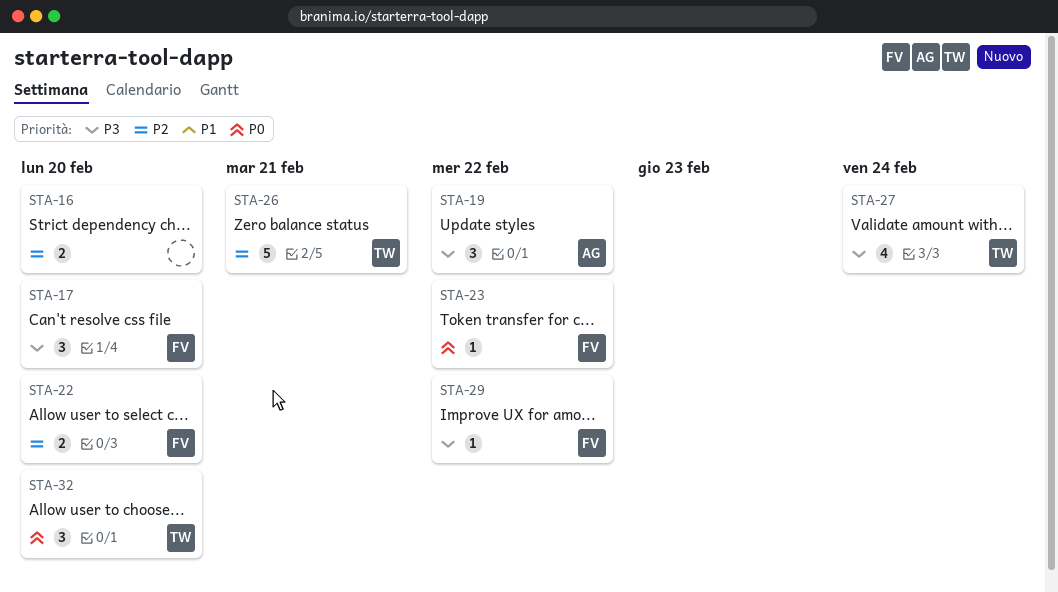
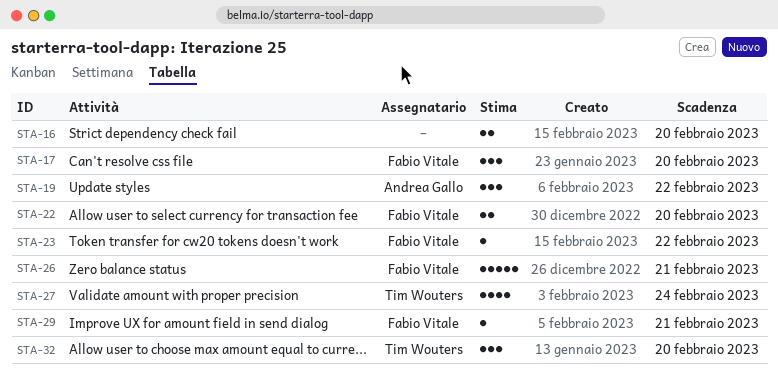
STA-26, owner: Tim Wouters -> Fabio Vitale
STA-29, due: Feb 22 -> Feb 21

